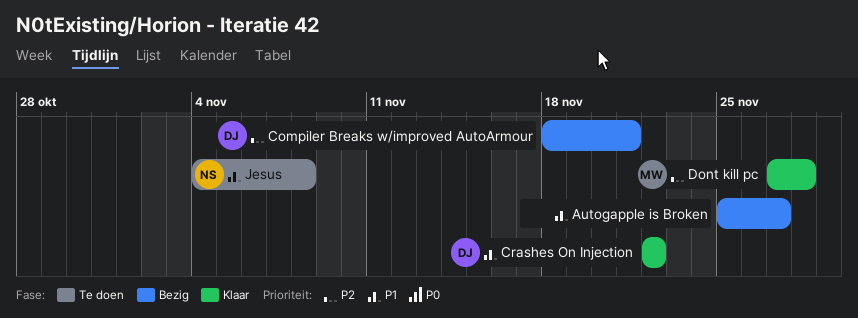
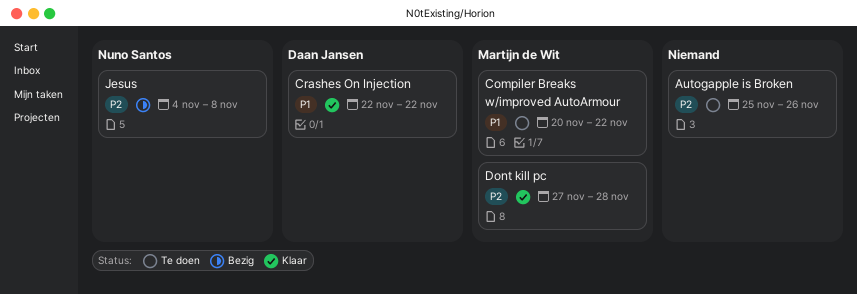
Autogapple is Broken, status: Bezig -> Te doen
Autogapple is Broken, priority: P1 -> P2
Autogapple is Broken, due: Nov 27 -> Nov 26
Compiler Breaks w/improved AutoArmour, status: Bezig -> Te doen
Compiler Breaks w/improved AutoArmour, owner: Daan Jansen -> Martijn de Wit
Compiler Breaks w/improved AutoArmour, priority: P2 -> P1
Compiler Breaks w/improved AutoArmour, start: Nov 18 -> Nov 20
Compiler Breaks w/improved AutoArmour, due: Nov 21 -> Nov 22
Jesus, status: Te doen -> Bezig
Jesus, priority: P1 -> P2

